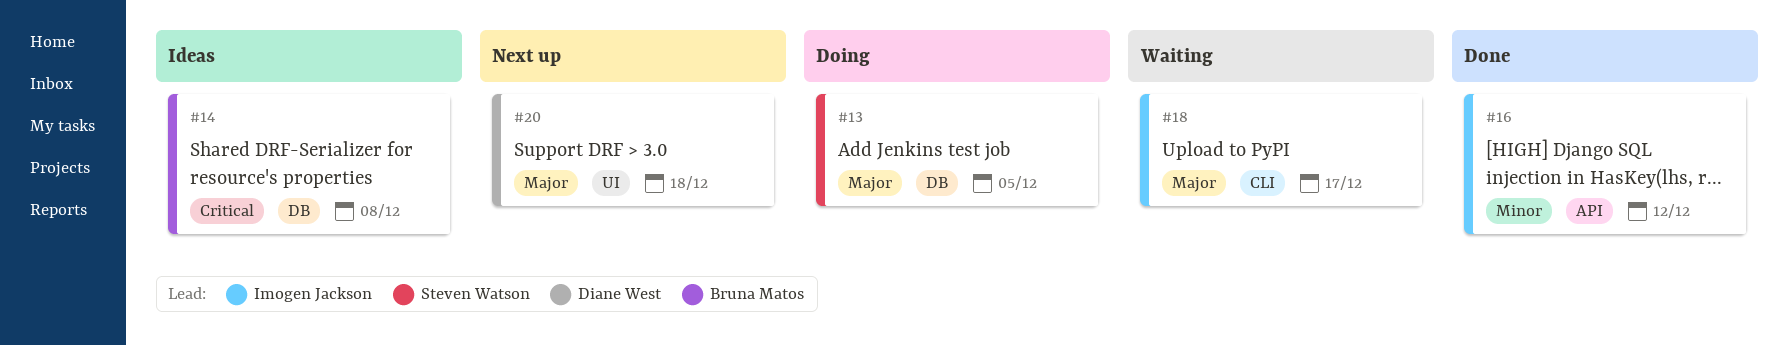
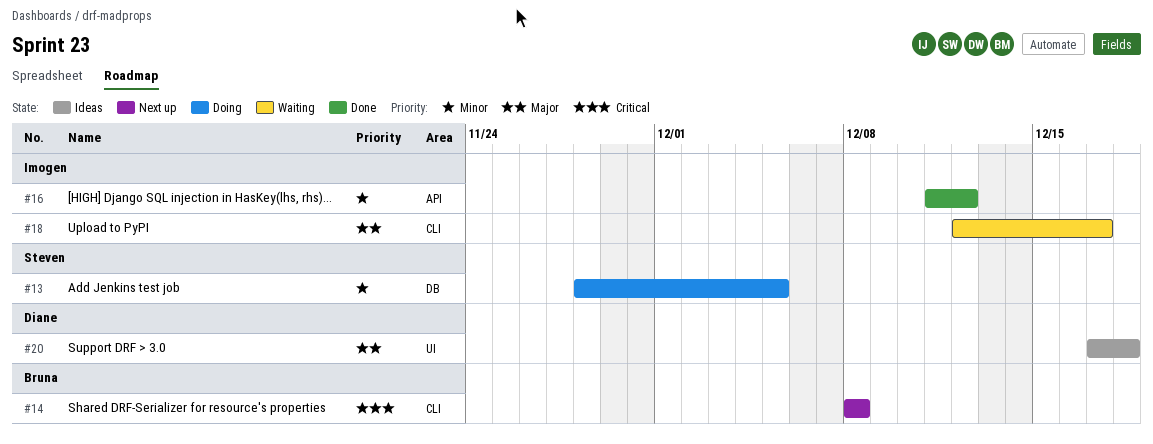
#13, priority: Major -> Minor
#14, status: Ideas -> Next up
#14, label: DB -> CLI
#20, status: Next up -> Ideas

